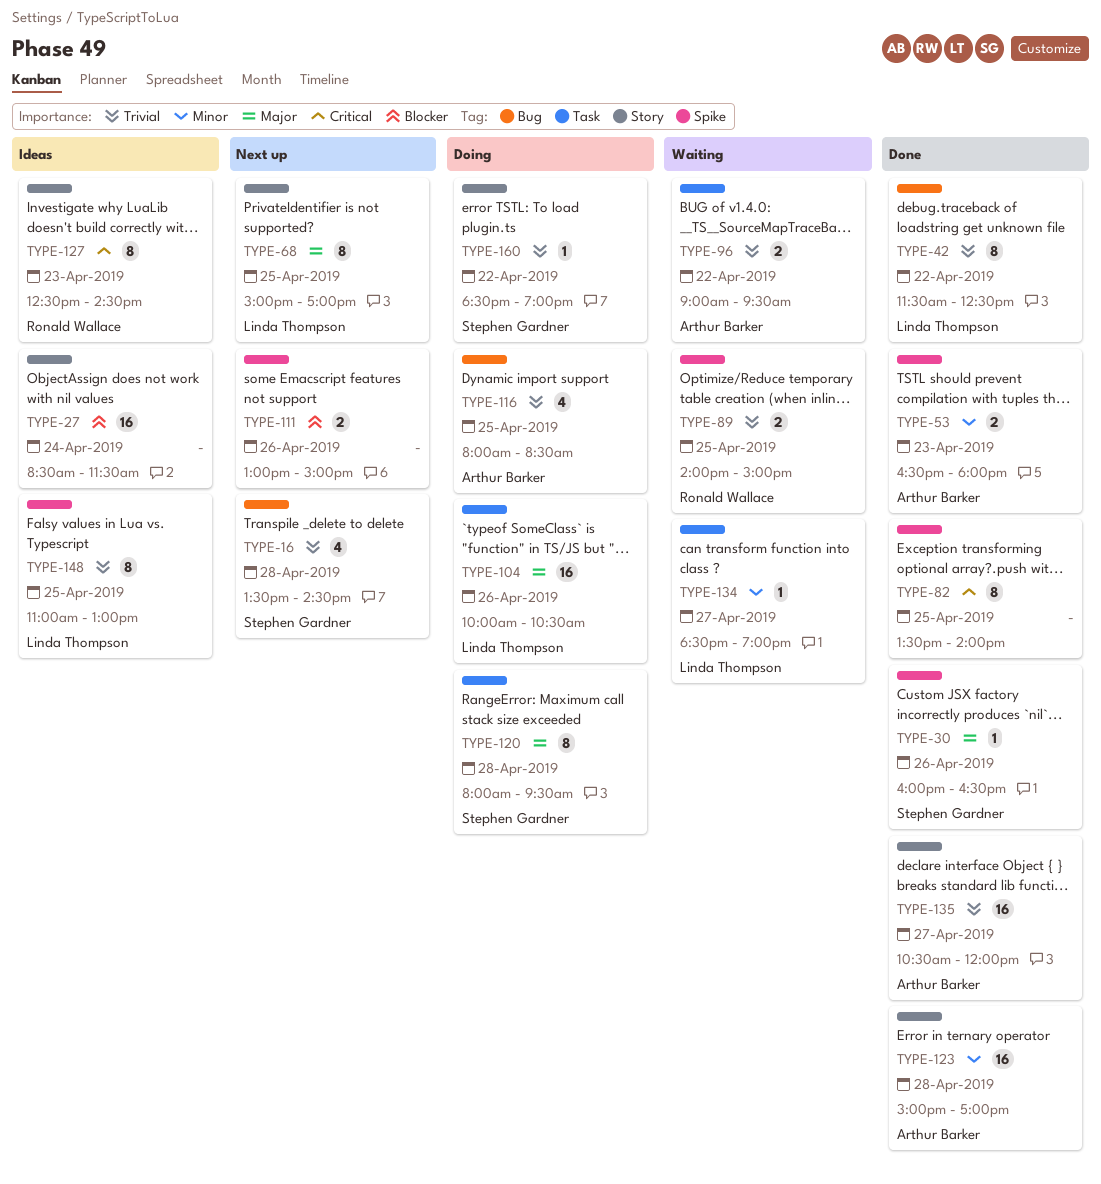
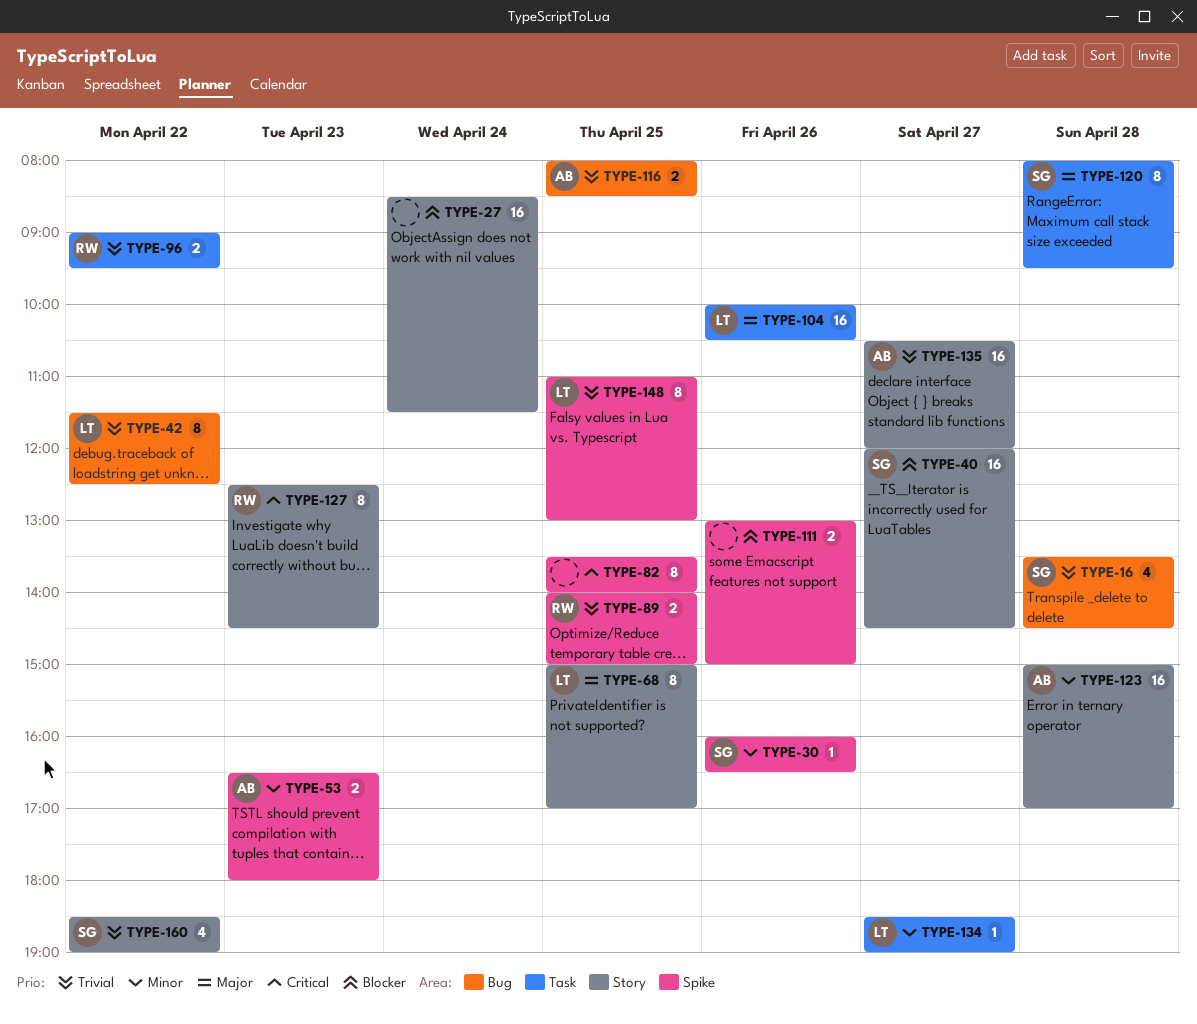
TYPE-30, priority: Major -> Minor
TYPE-40: none -> present
TYPE-96, owner: Arthur Barker -> Ronald Wallace
TYPE-116, estimate: 4 -> 2
TYPE-160, estimate: 1 -> 4

